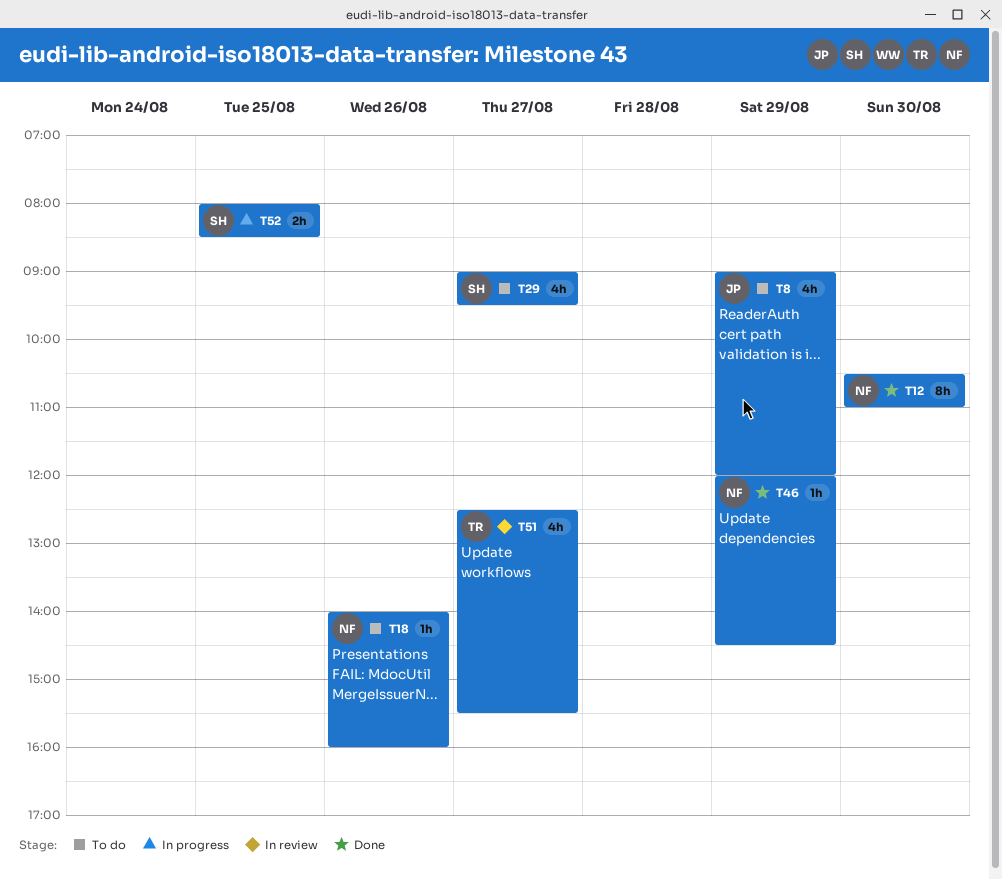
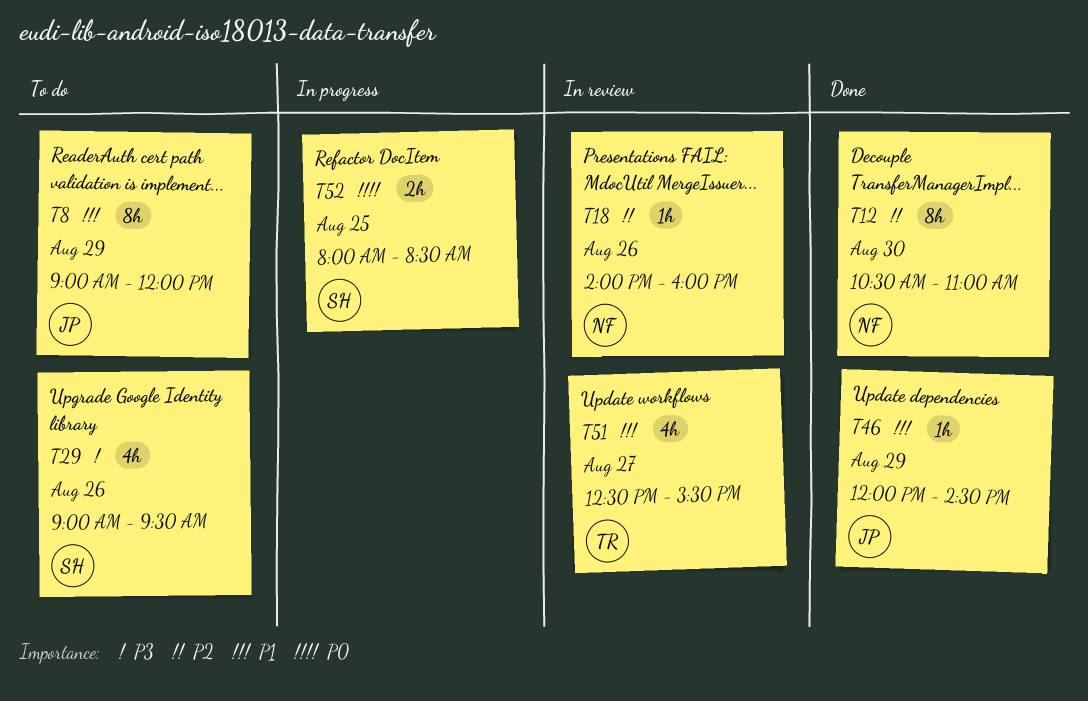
T8, estimate: 4h -> 8h
T18, status: To do -> In review
T29, day: Aug 27 -> Aug 26
T46, owner: NF -> JP

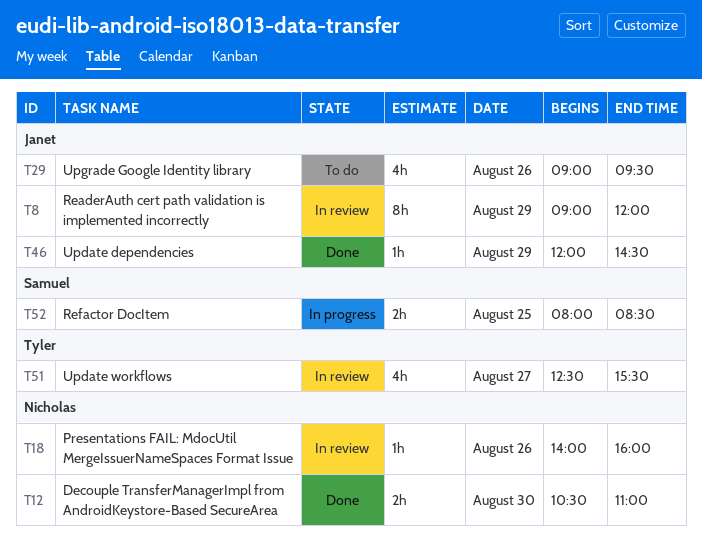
T8, status: To do -> In review
T12, estimate: 8h -> 2h
T29, owner: Samuel -> Janet

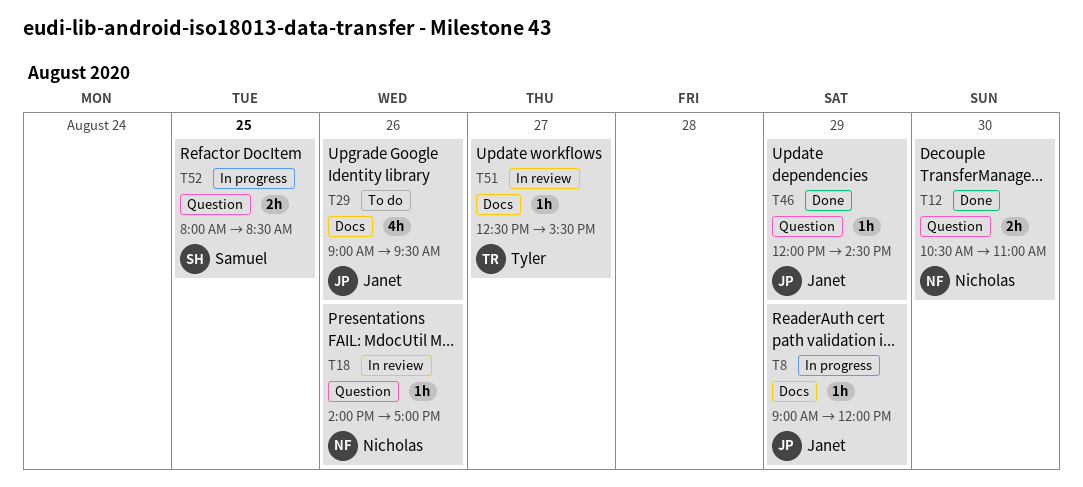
T8, status: In review -> In progress
T8, estimate: 8h -> 1h
T18, ends: 16:00 -> 17:00
T51, estimate: 4h -> 1h

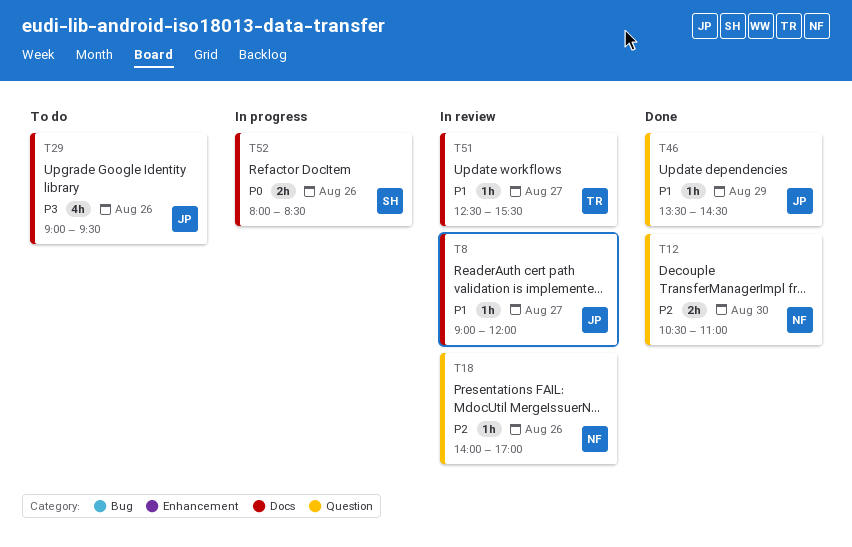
T8, status: In progress -> In review
T8, day: Aug 29 -> Aug 27
T46, begins: 12:00 -> 13:30
T52, label: Question -> Docs
T52, day: Aug 25 -> Aug 26

